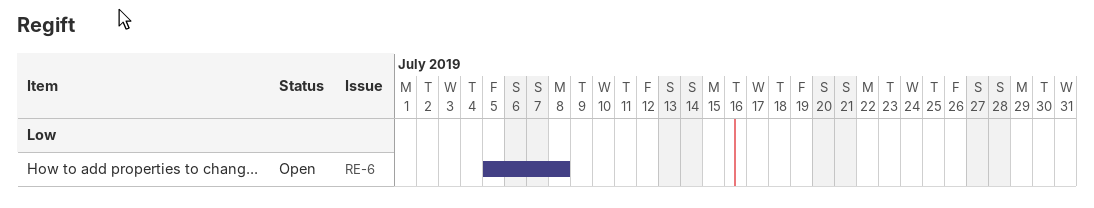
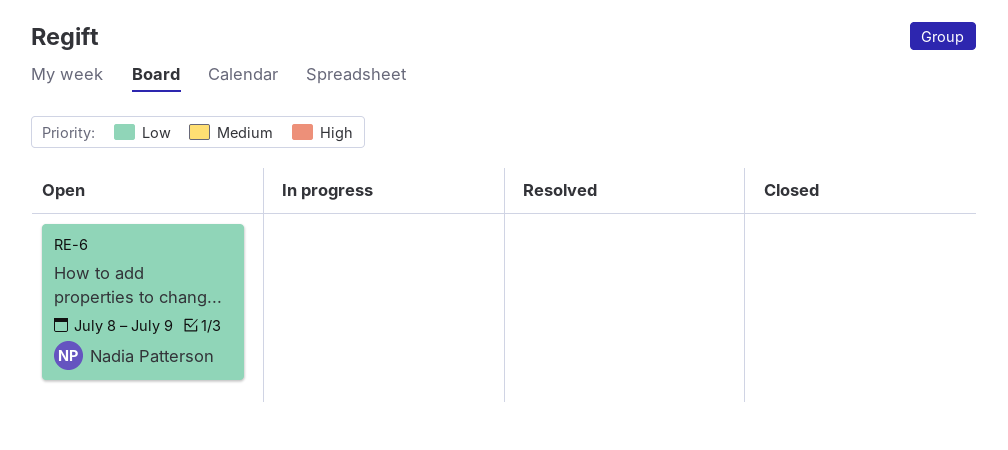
RE-6, start: Jul 5 -> Jul 8
RE-6, due: Jul 8 -> Jul 9

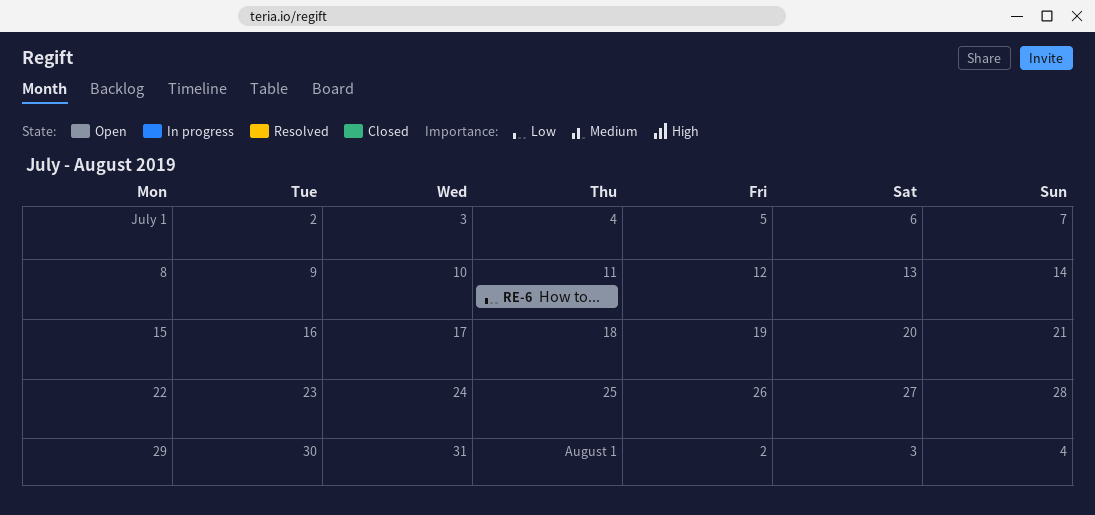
RE-6, start: Jul 8 -> Jul 11
RE-6, due: Jul 9 -> Jul 11

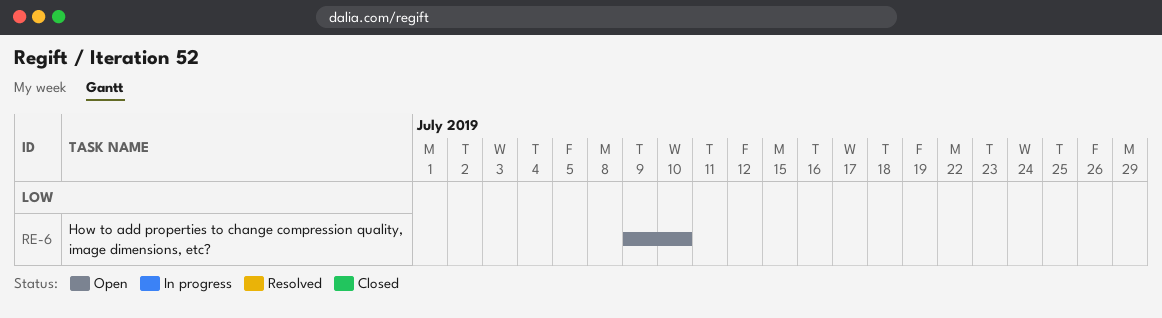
RE-6, start: Jul 11 -> Jul 9
RE-6, due: Jul 11 -> Jul 10

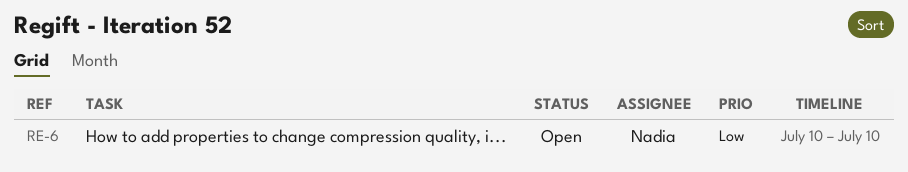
RE-6, start: Jul 9 -> Jul 10

